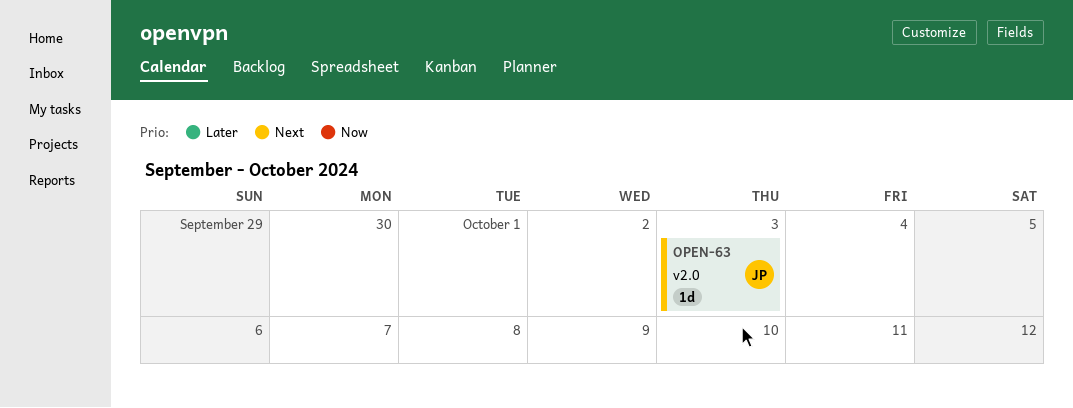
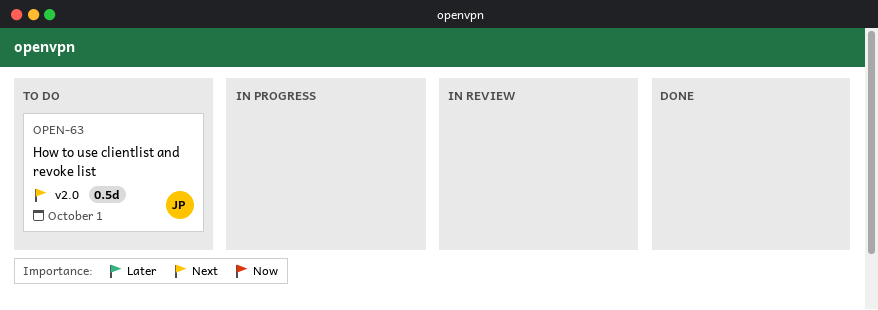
OPEN-63, estimate: 1d -> 0.5d
OPEN-63, due: Oct 3 -> Oct 1

